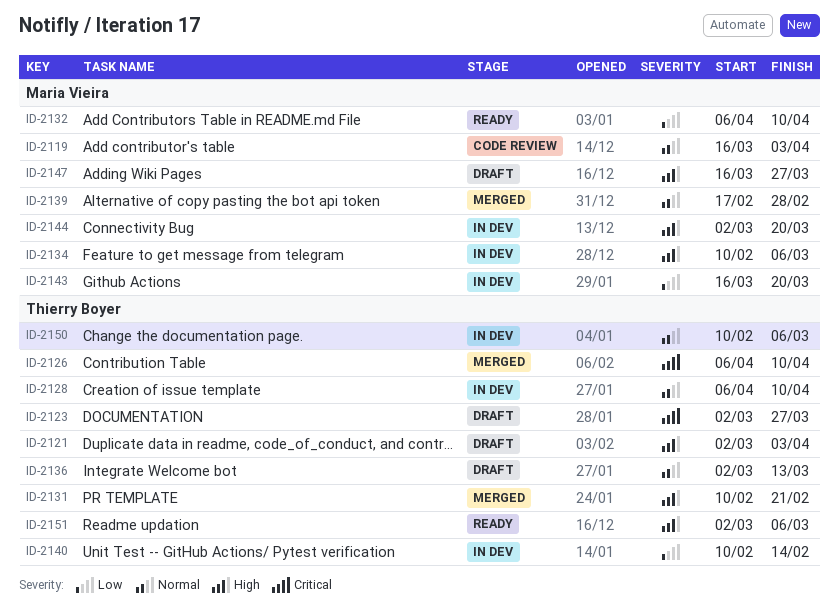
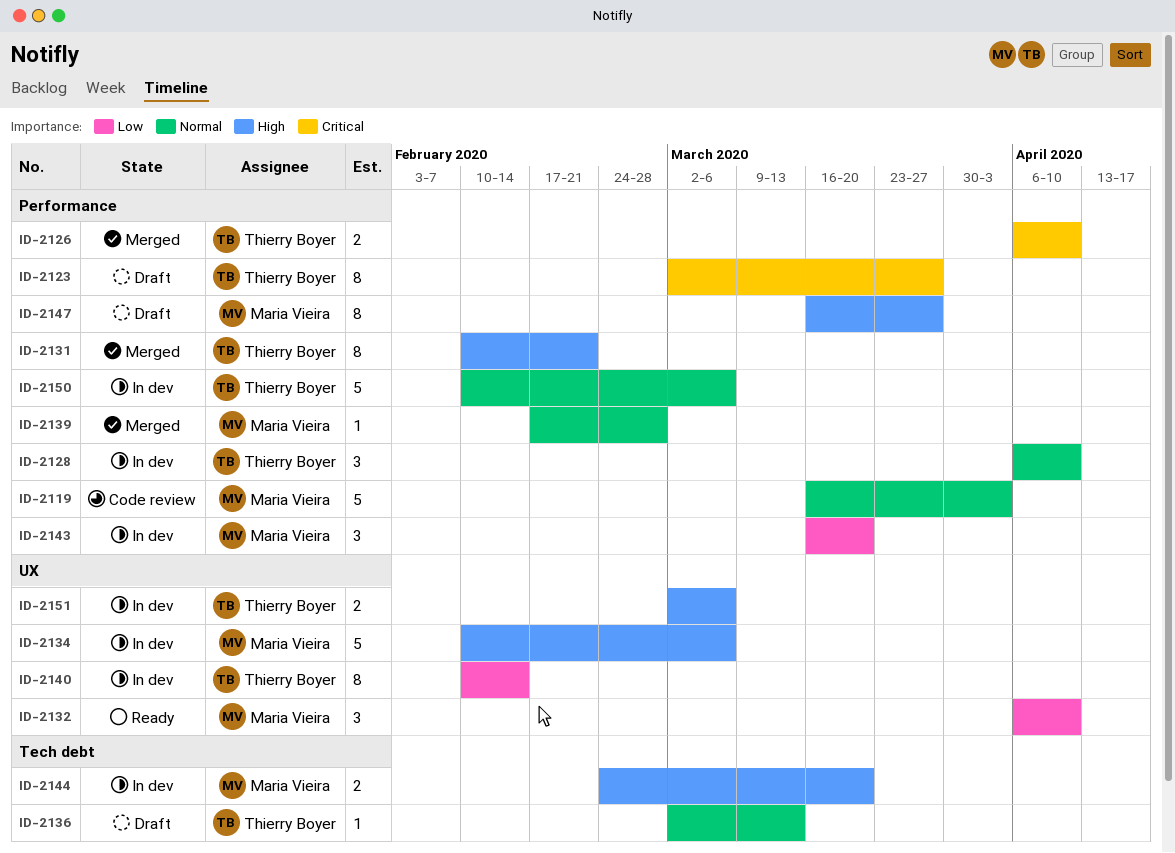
ID-2121: present -> none
ID-2144, start: Mar 2 -> Feb 24
ID-2151, status: Ready -> In dev

